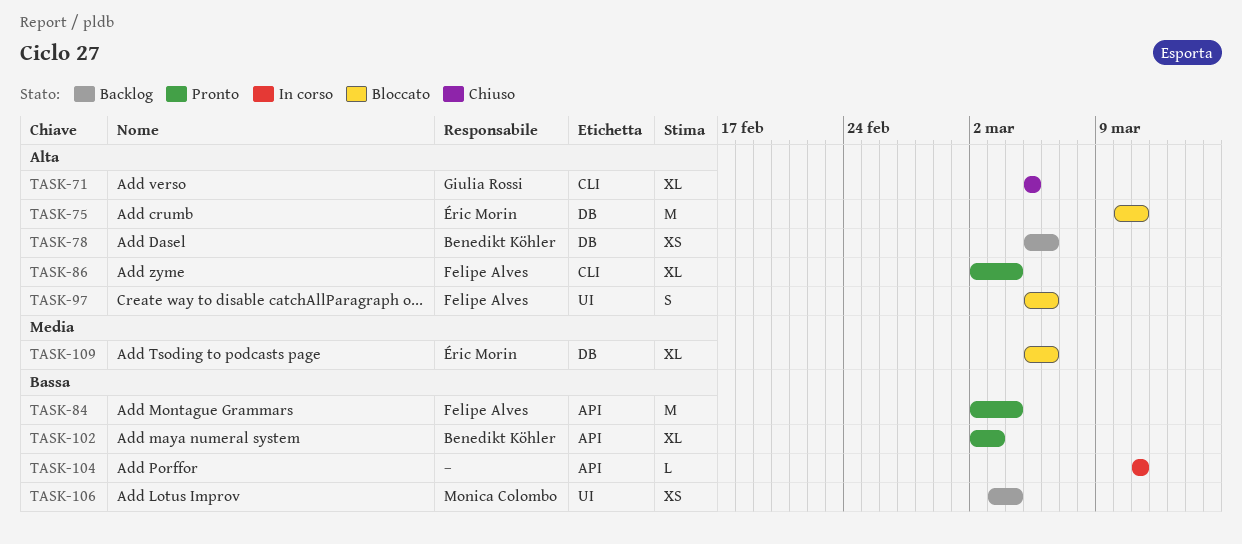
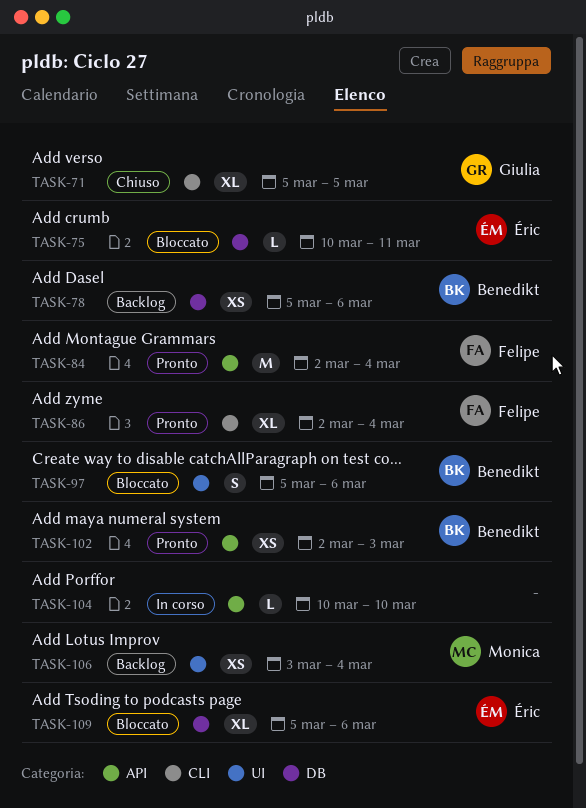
TASK-75, estimate: M -> L
TASK-97, owner: Felipe Alves -> Benedikt Köhler
TASK-102, estimate: XL -> XS
TASK-104, start: Mar 11 -> Mar 10
TASK-104, due: Mar 11 -> Mar 10

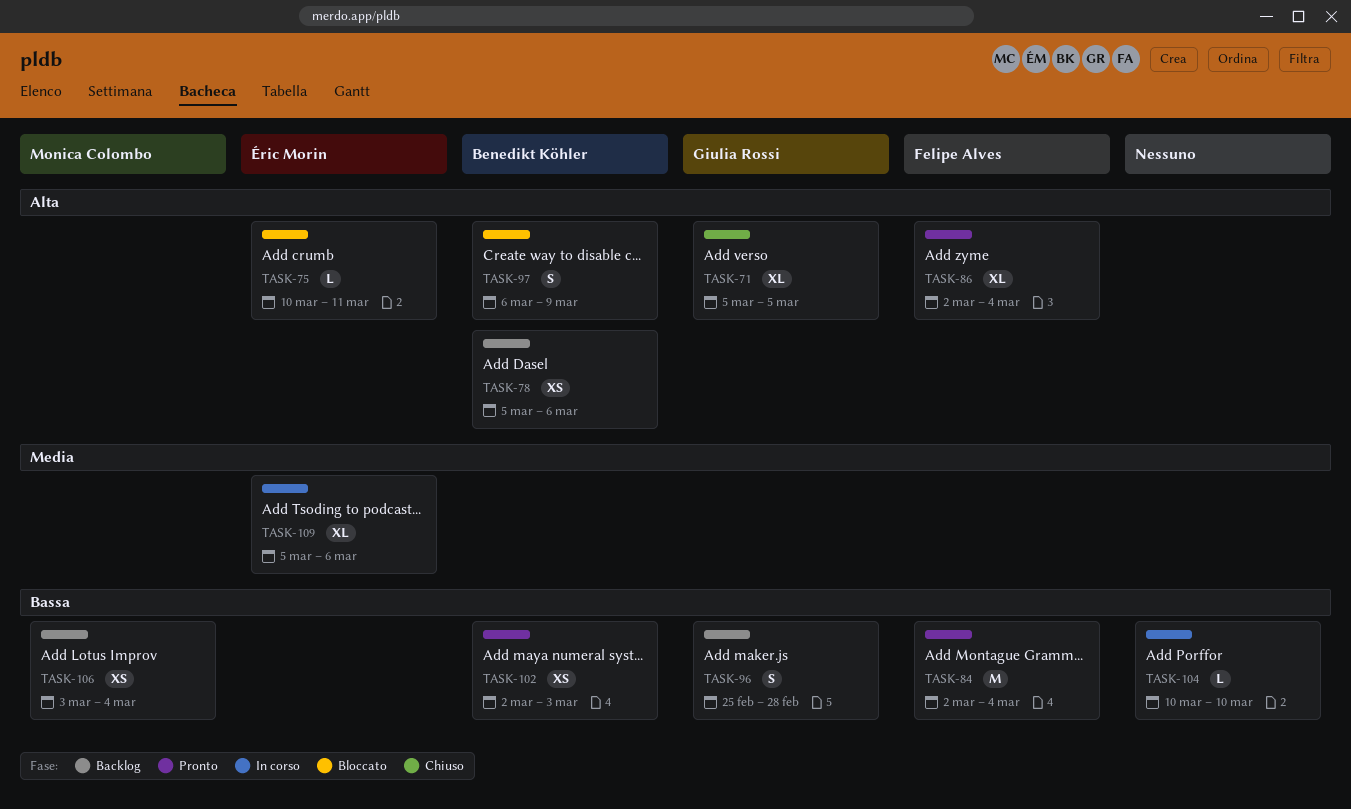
TASK-96: none -> present
TASK-97, start: Mar 5 -> Mar 6
TASK-97, due: Mar 6 -> Mar 9
TASK-109, status: Bloccato -> In corso

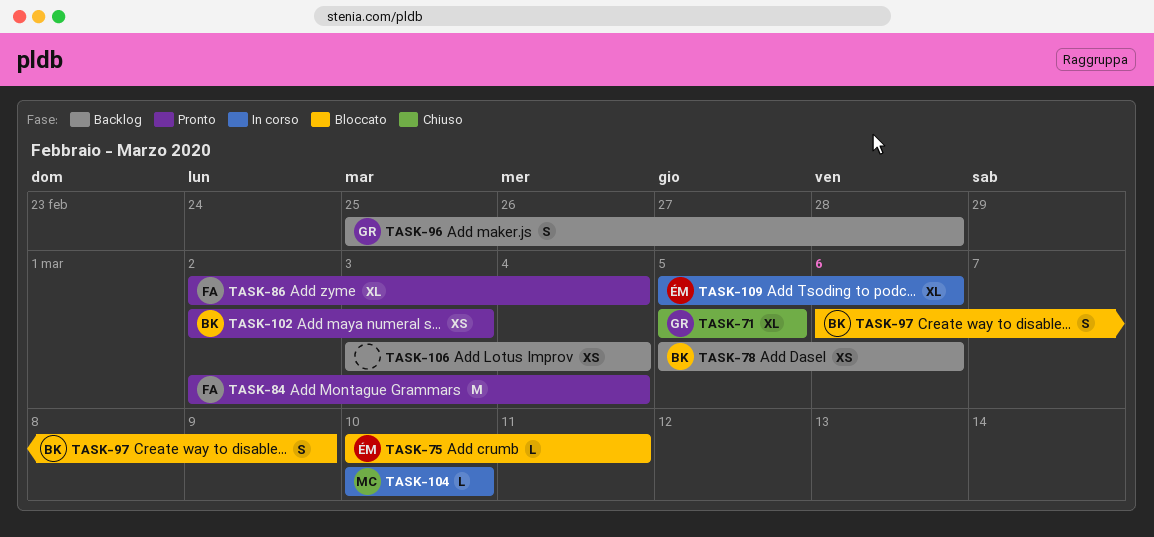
TASK-104, owner: none -> Monica Colombo
TASK-106, owner: Monica Colombo -> none

